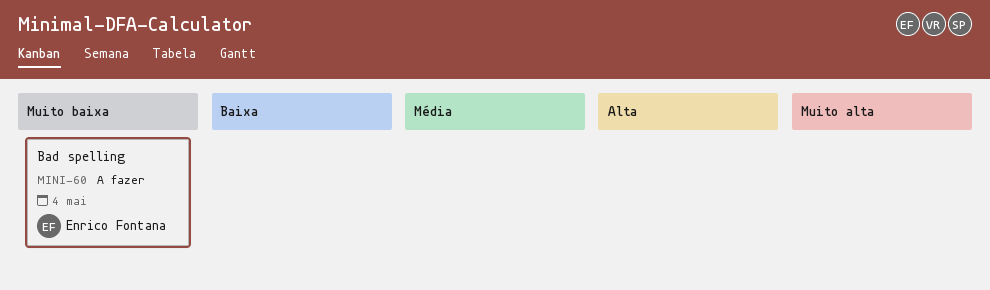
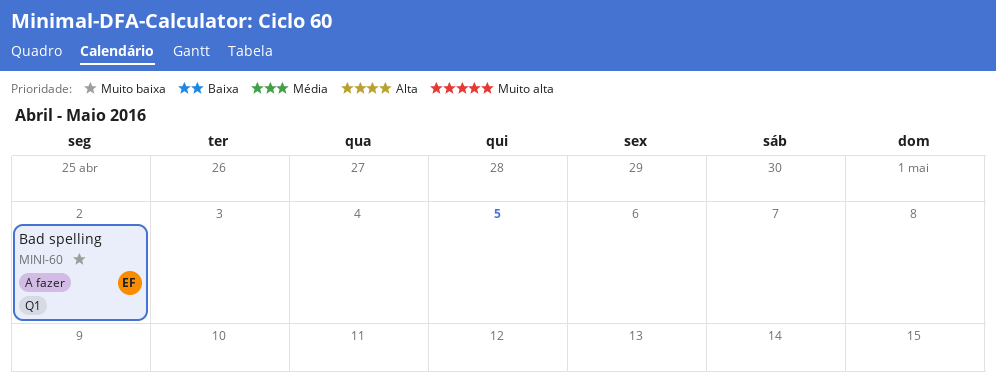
MINI-60, due: May 4 -> May 2

